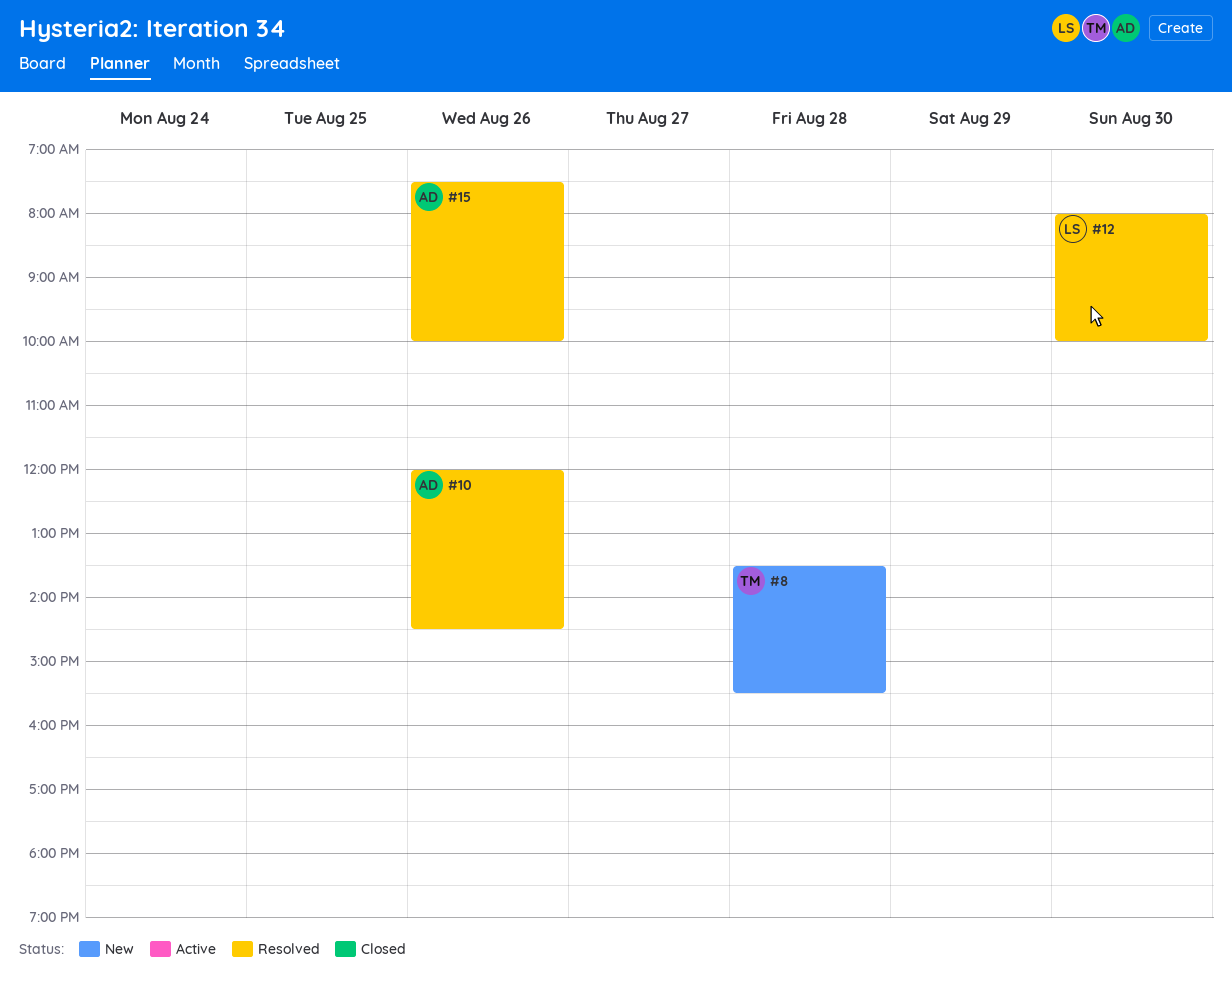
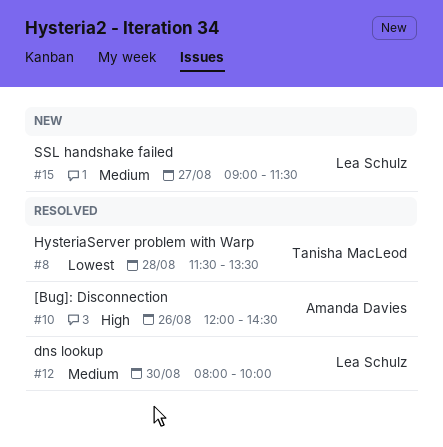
#8, status: New -> Resolved
#8, begins: 13:30 -> 11:30
#8, ends: 15:30 -> 13:30
#15, status: Resolved -> New
#15, owner: Amanda Davies -> Lea Schulz
#15, day: Aug 26 -> Aug 27
#15, begins: 07:30 -> 09:00
#15, ends: 10:00 -> 11:30

